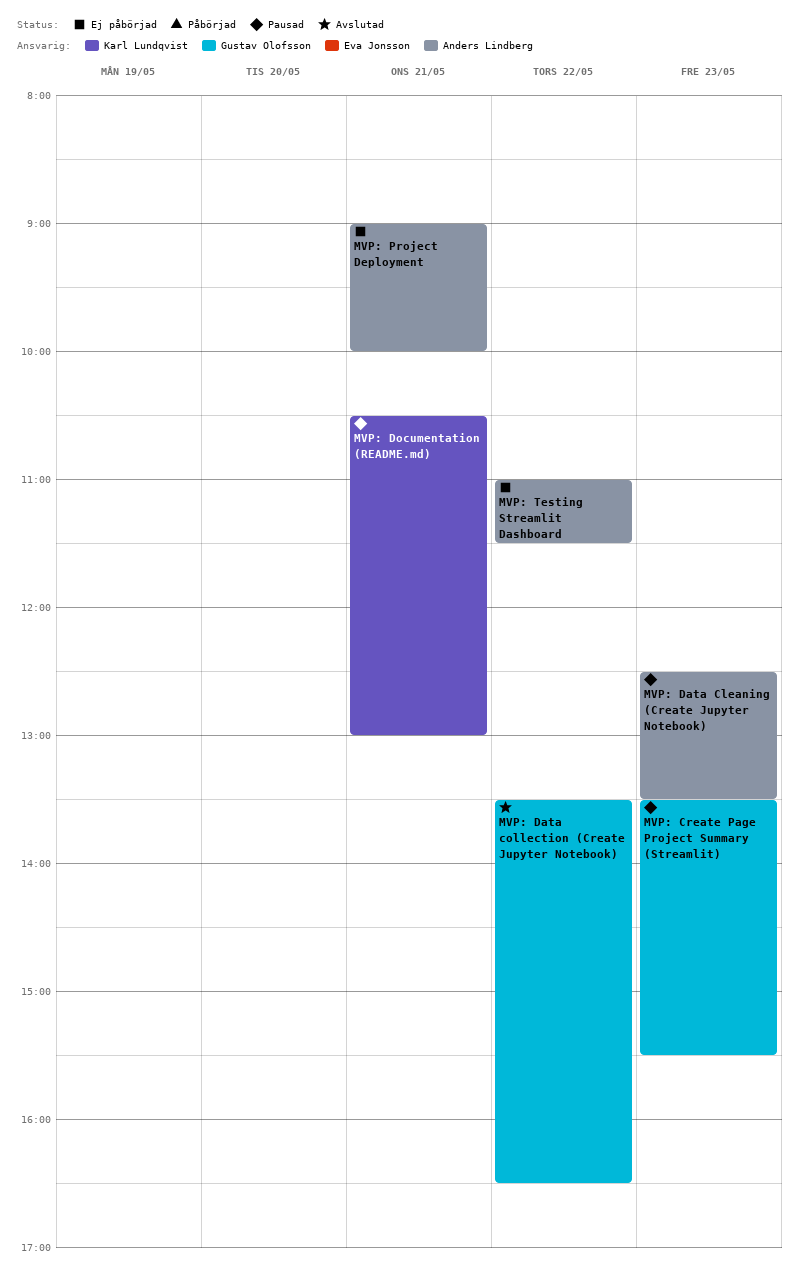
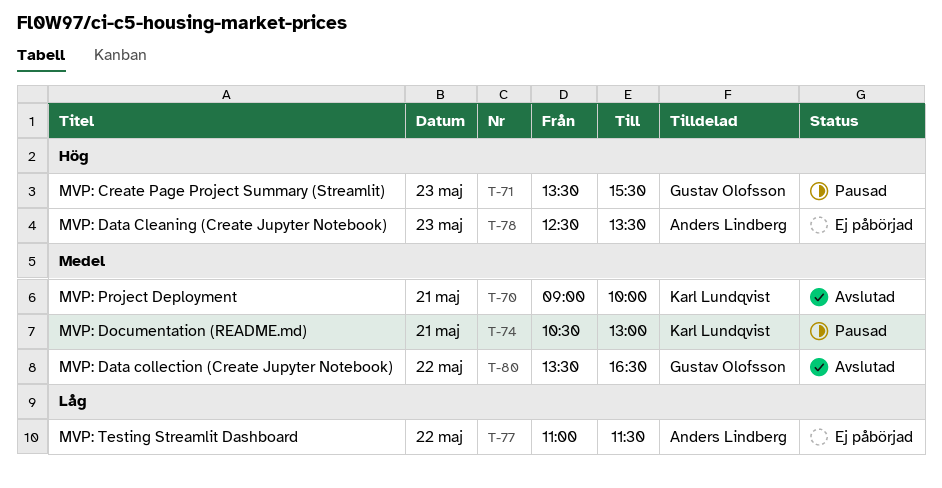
MVP: Data Cleaning (Create Jupyter Notebook), status: Pausad -> Ej påbörjad
MVP: Project Deployment, status: Ej påbörjad -> Avslutad
MVP: Project Deployment, owner: Anders Lindberg -> Karl Lundqvist

